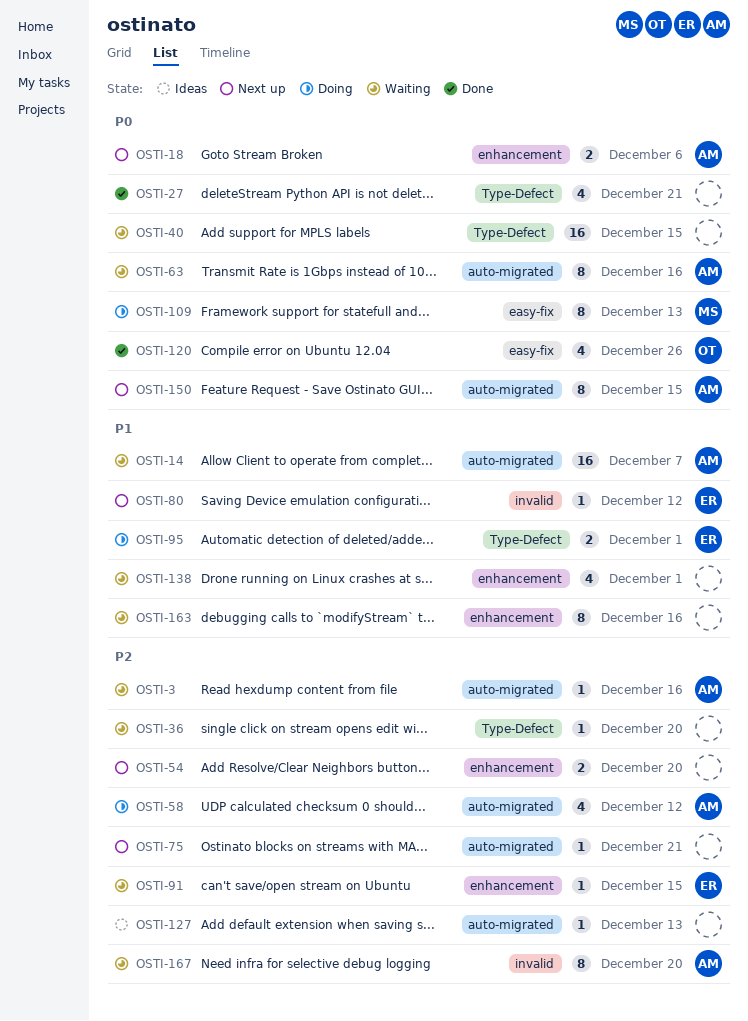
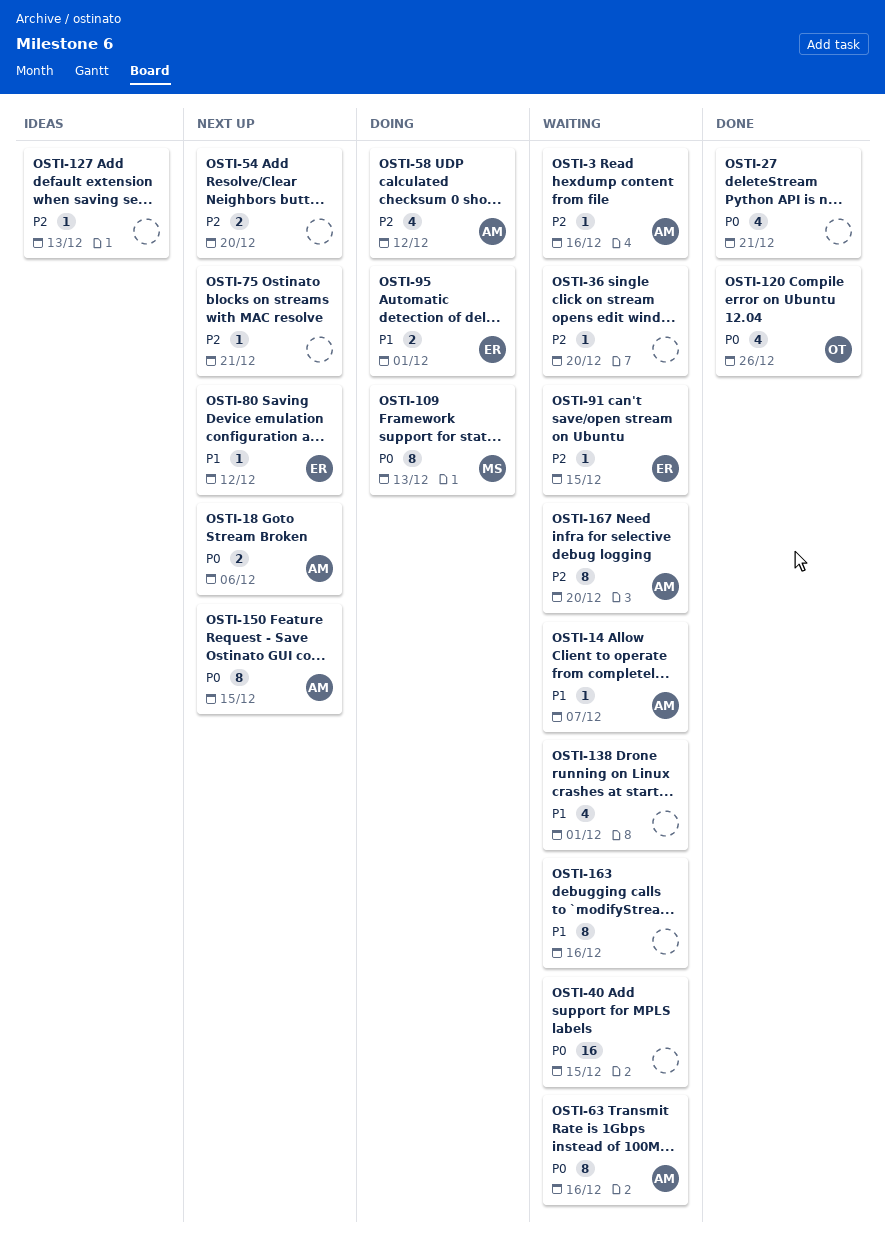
OSTI-14, estimate: 16 -> 1

